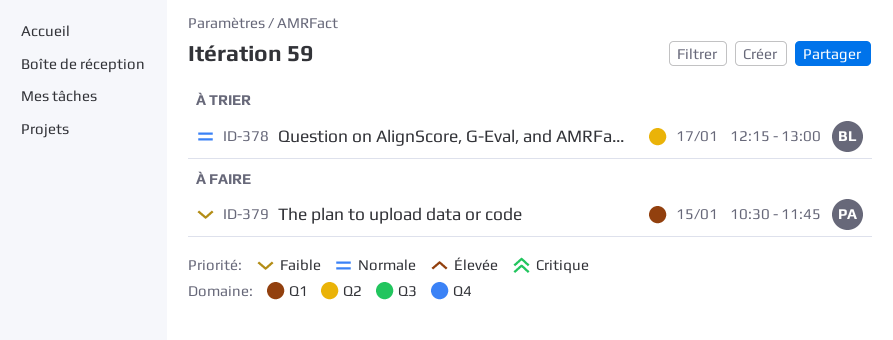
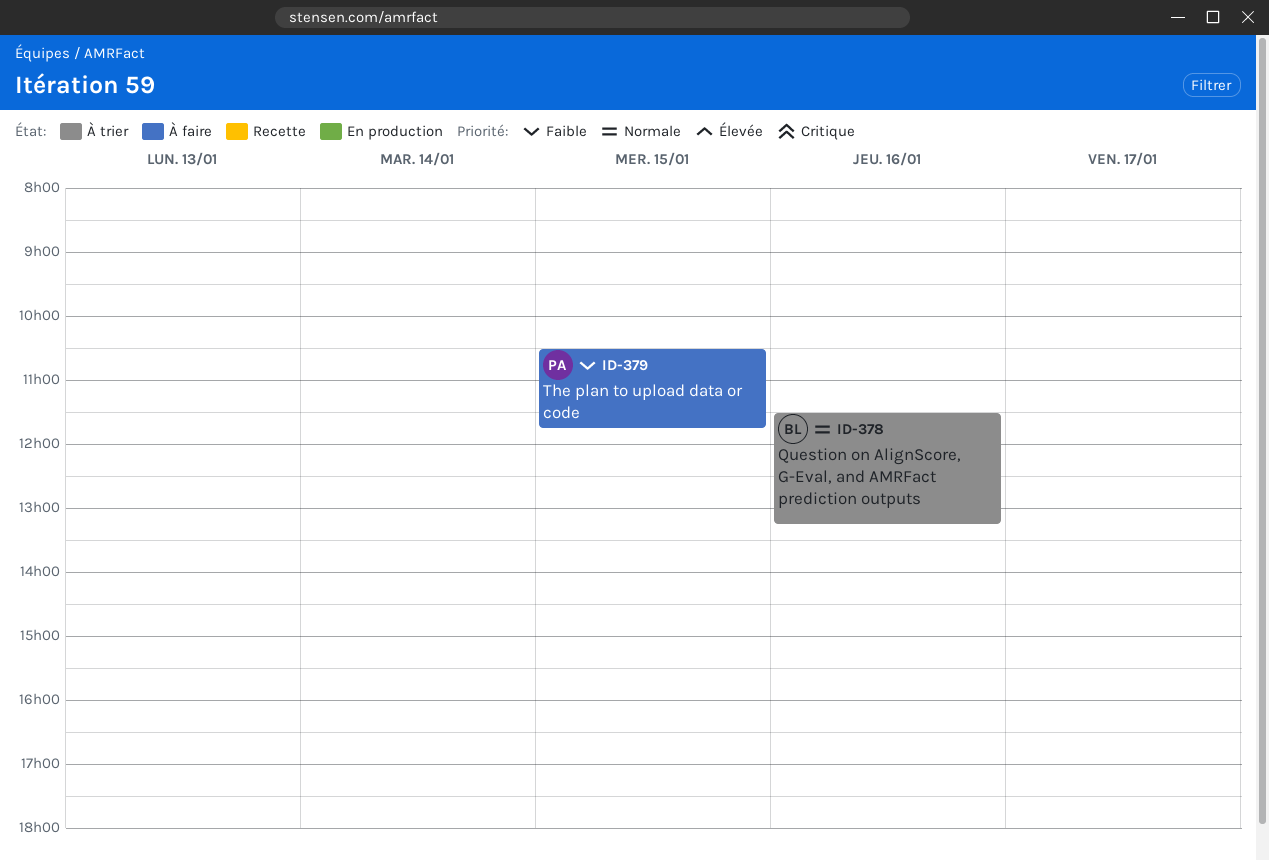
ID-378, day: Jan 17 -> Jan 16
ID-378, begins: 12:15 -> 11:30
ID-378, ends: 13:00 -> 13:15

